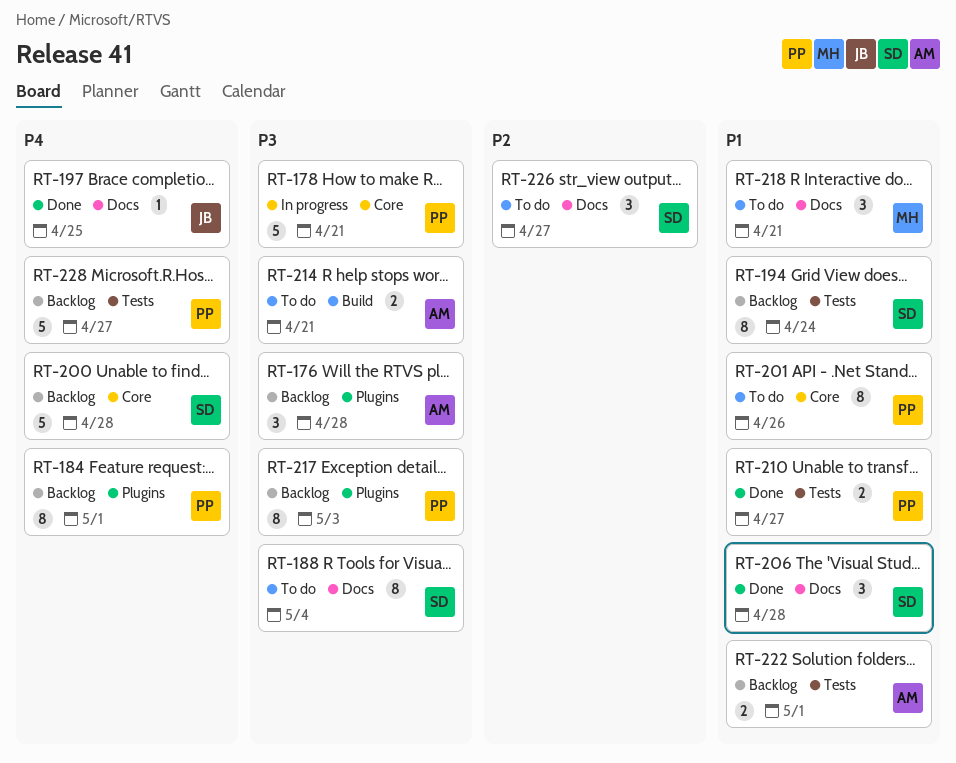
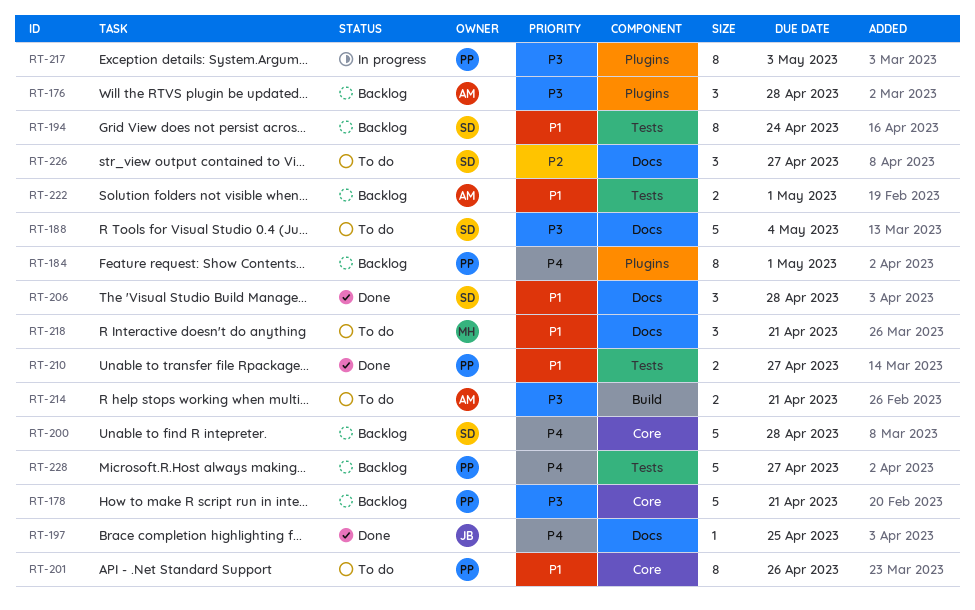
RT-178, status: In progress -> Backlog
RT-188, estimate: 8 -> 5
RT-217, status: Backlog -> In progress

